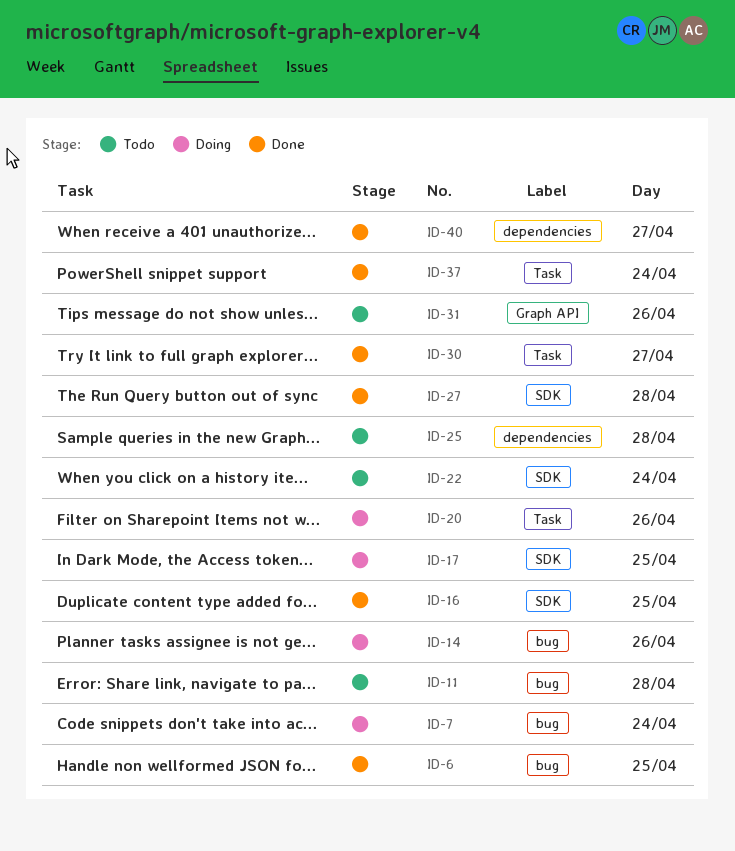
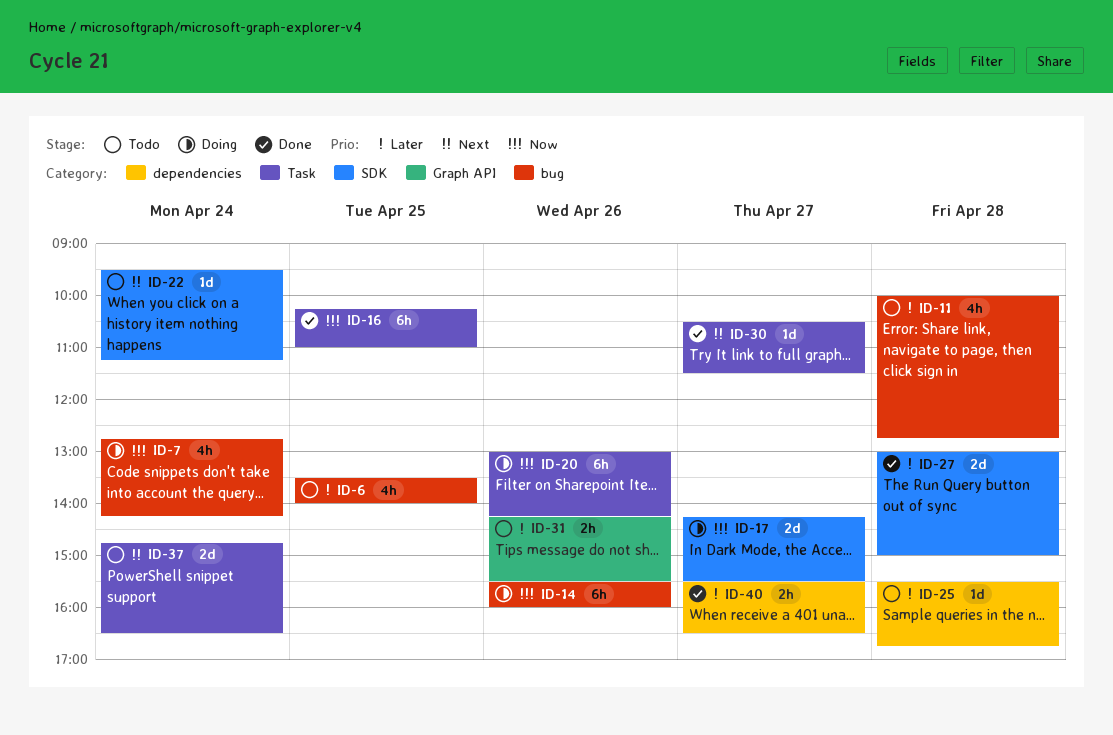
ID-6, status: Done -> Todo
ID-16, label: SDK -> Task
ID-17, day: Apr 25 -> Apr 27
ID-37, status: Done -> Todo

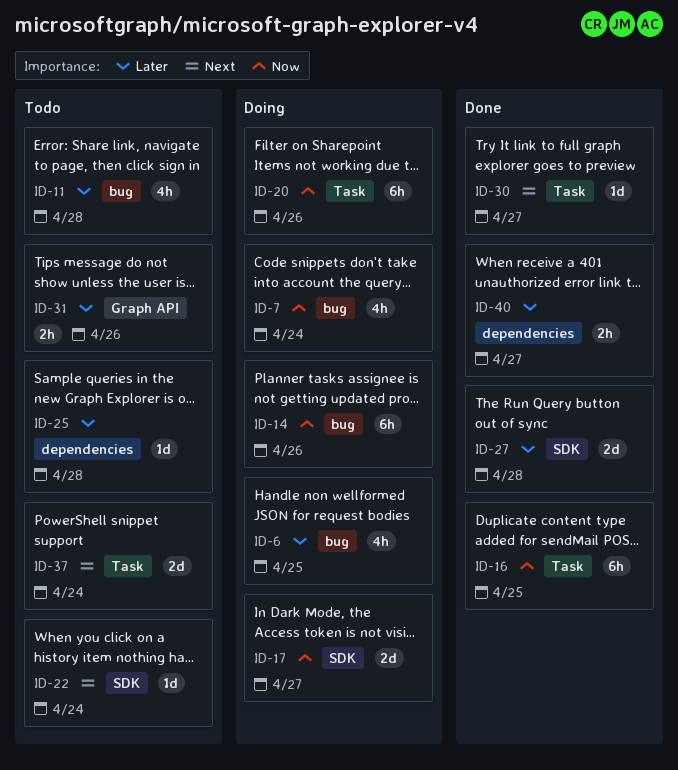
ID-6, status: Todo -> Doing

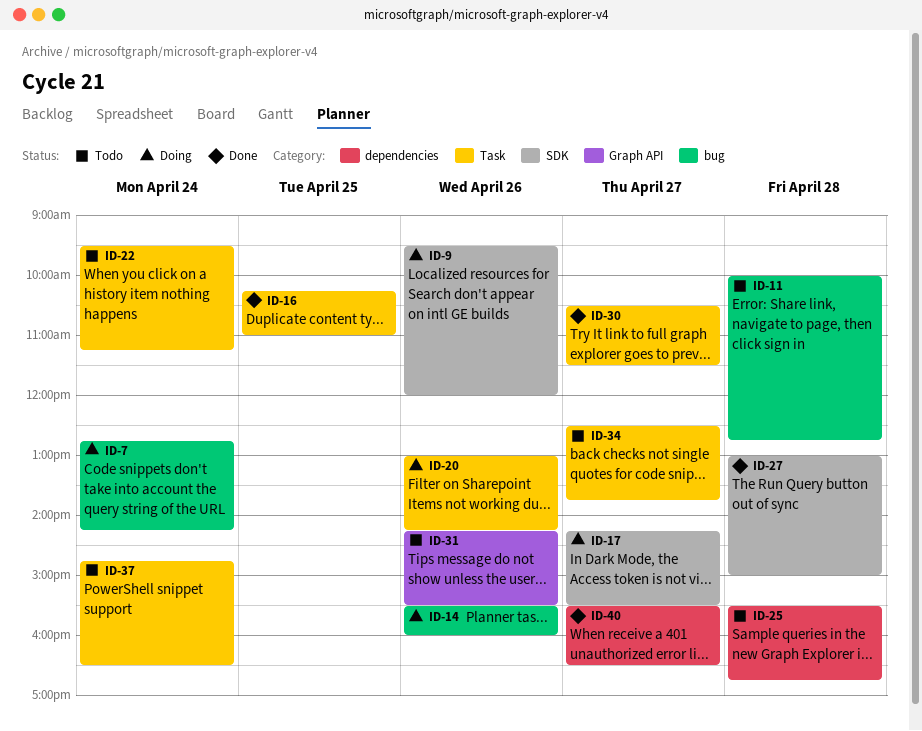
ID-6: present -> none
ID-9: none -> present
ID-22, label: SDK -> Task
ID-34: none -> present

